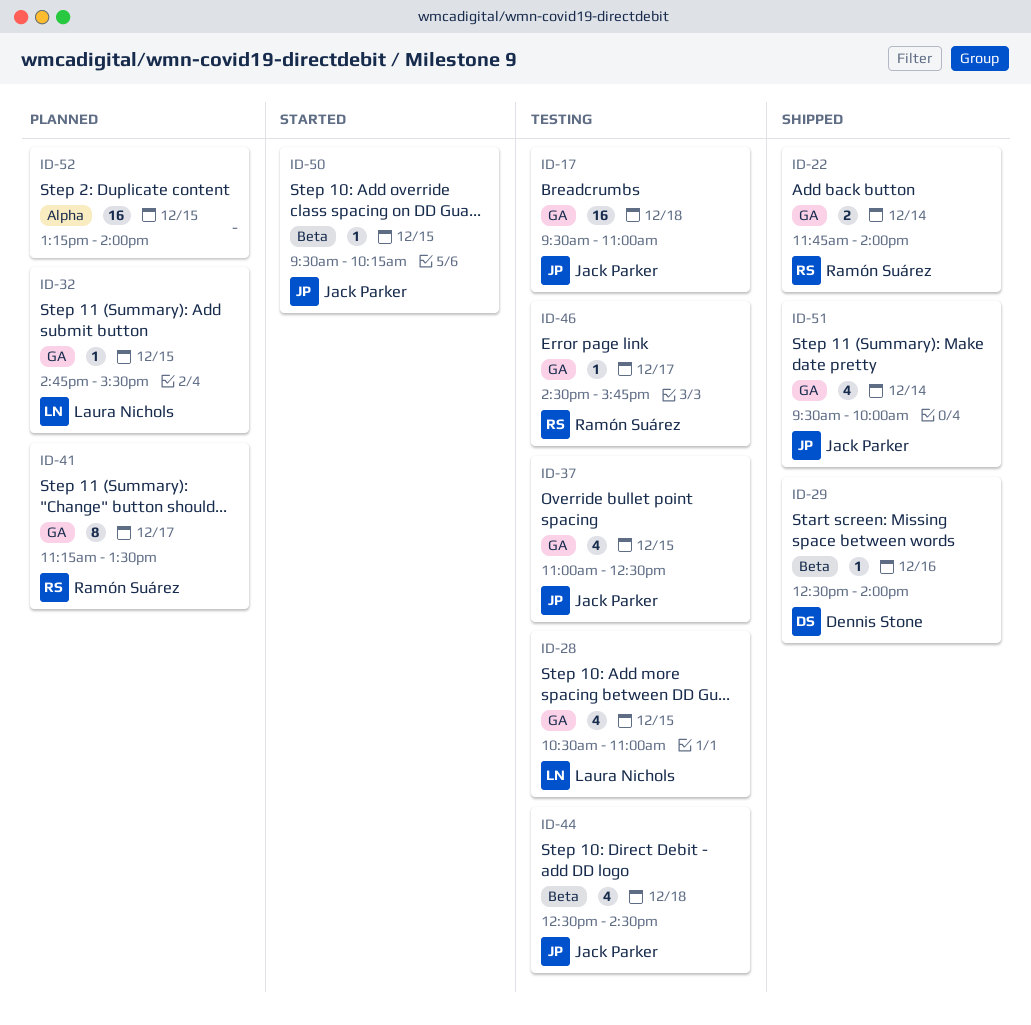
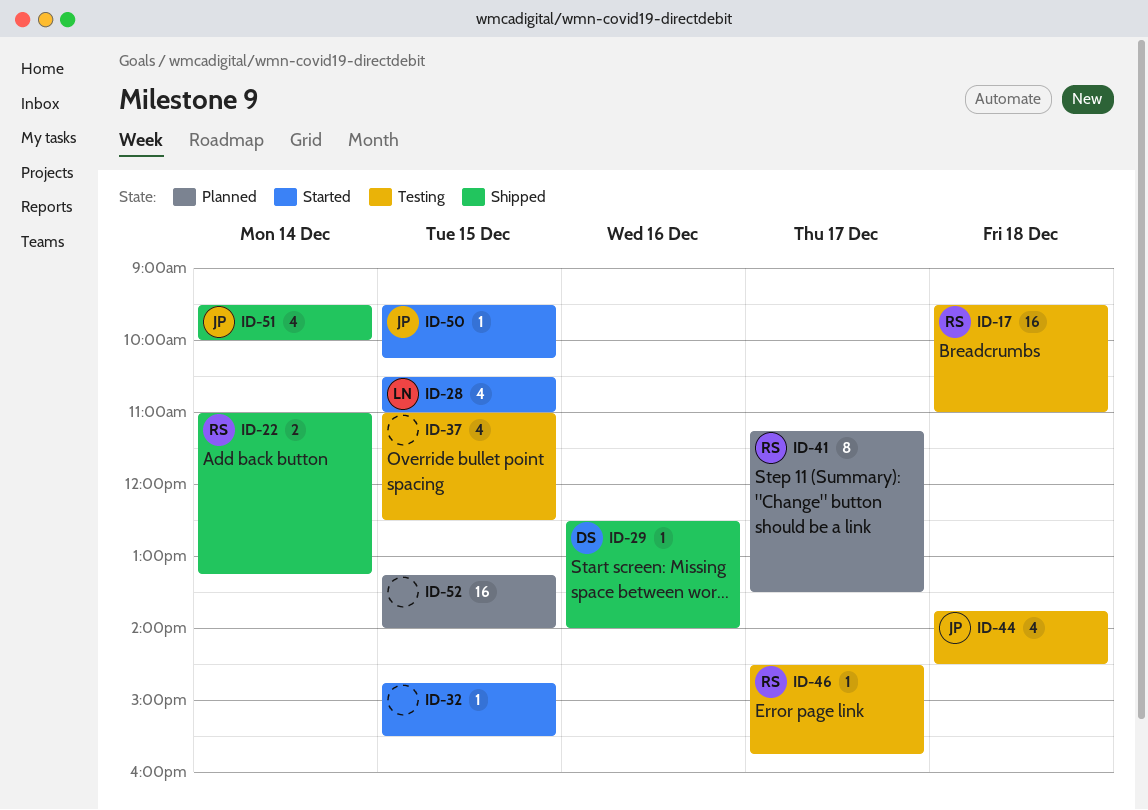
ID-17, owner: Jack Parker -> Ramón Suárez
ID-22, begins: 11:45 -> 11:00
ID-22, ends: 14:00 -> 13:15
ID-28, status: Testing -> Started
ID-32, status: Planned -> Started
ID-32, owner: Laura Nichols -> none
ID-37, owner: Jack Parker -> none
ID-44, begins: 12:30 -> 13:45

